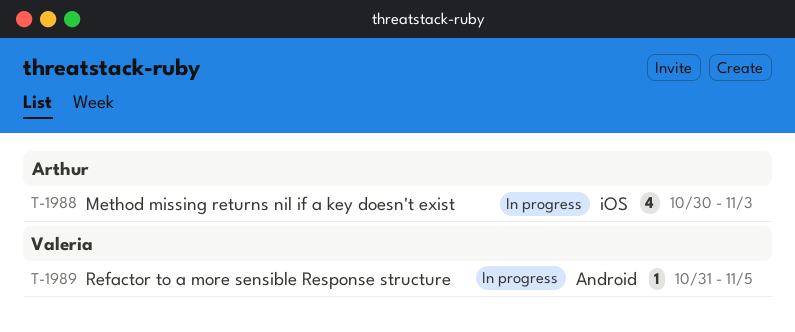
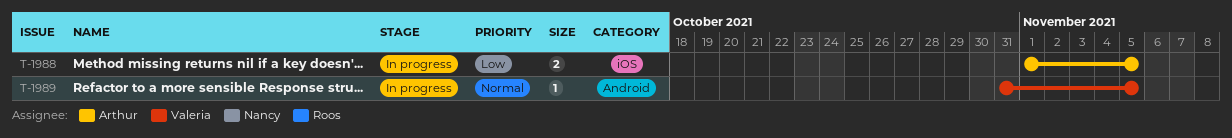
T-1988, estimate: 4 -> 2
T-1988, start: Oct 30 -> Nov 1
T-1988, due: Nov 3 -> Nov 5

